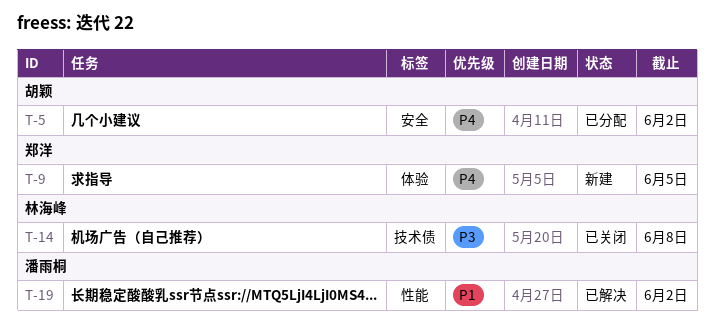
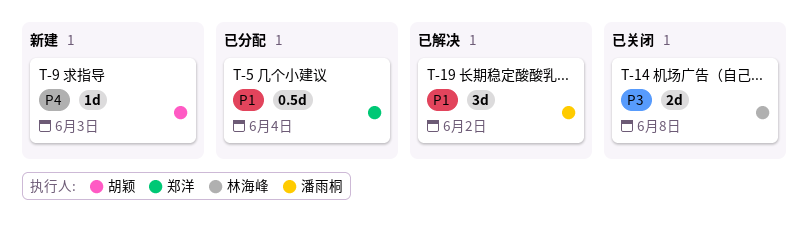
T-5, owner: 胡颖 -> 郑洋
T-5, priority: P4 -> P1
T-5, due: Jun 2 -> Jun 4
T-9, owner: 郑洋 -> 胡颖
T-9, due: Jun 5 -> Jun 3

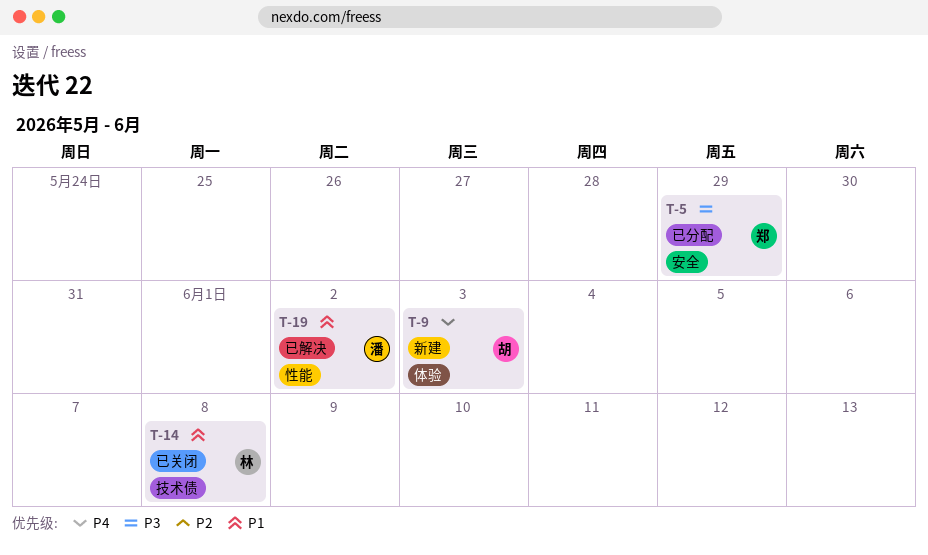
T-5, priority: P1 -> P3
T-5, due: Jun 4 -> May 29
T-14, priority: P3 -> P1

